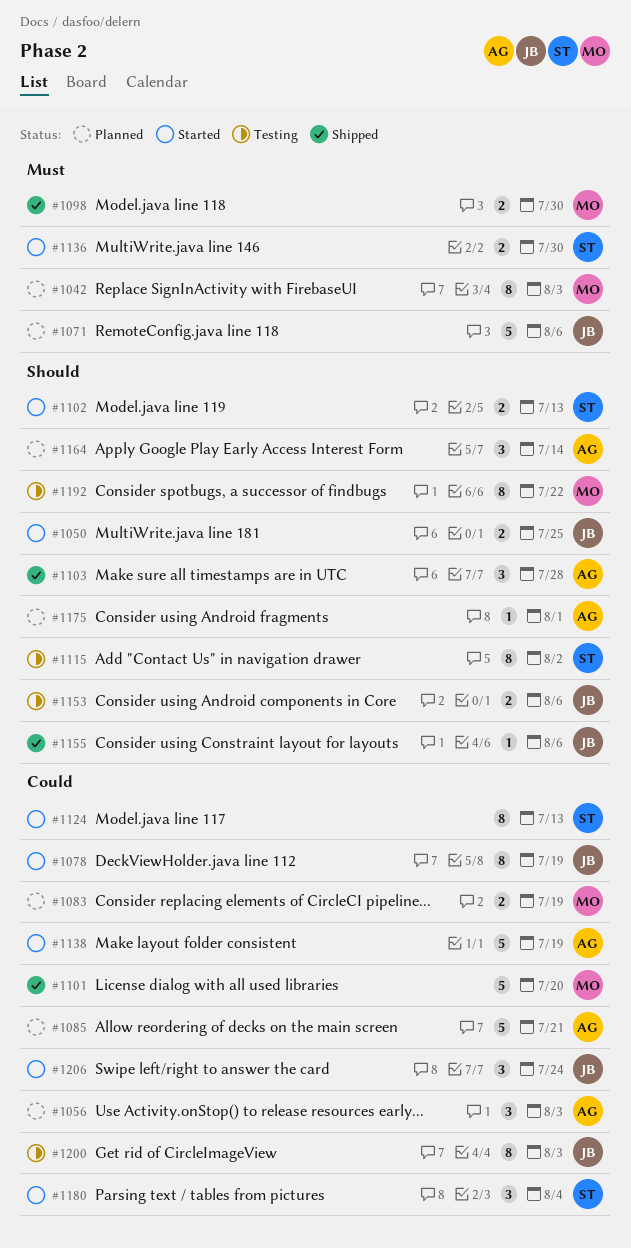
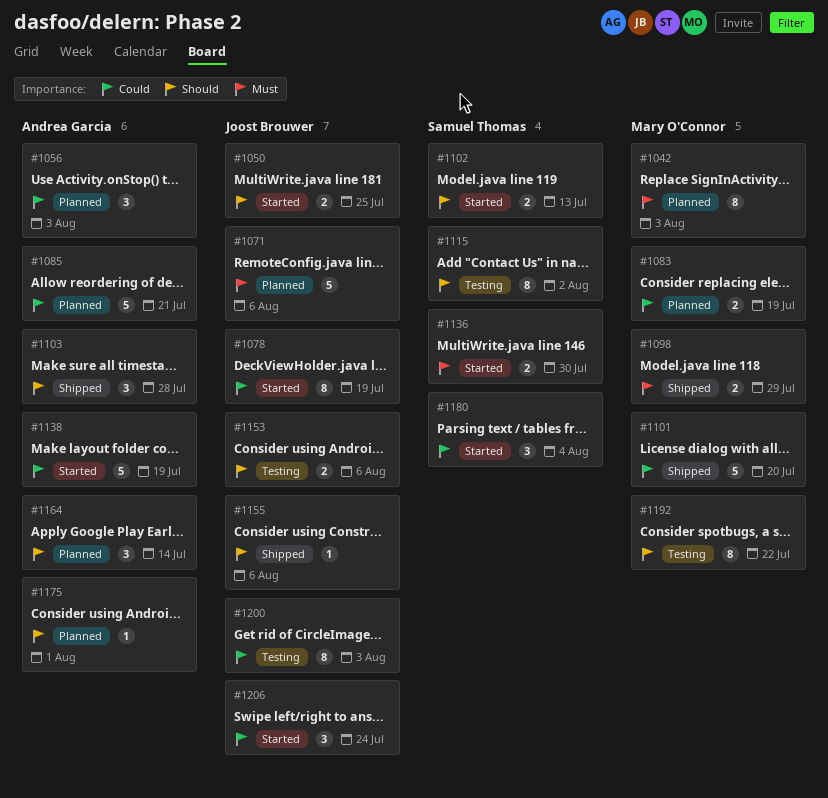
#1098, due: Jul 30 -> Jul 29
#1124: present -> none

